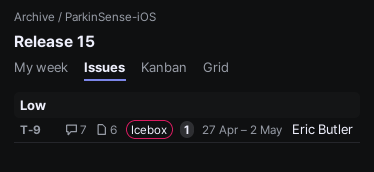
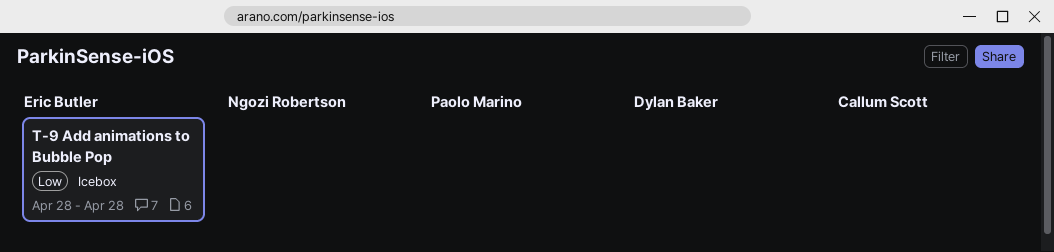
T-9, start: Apr 27 -> Apr 28
T-9, due: May 2 -> Apr 28

